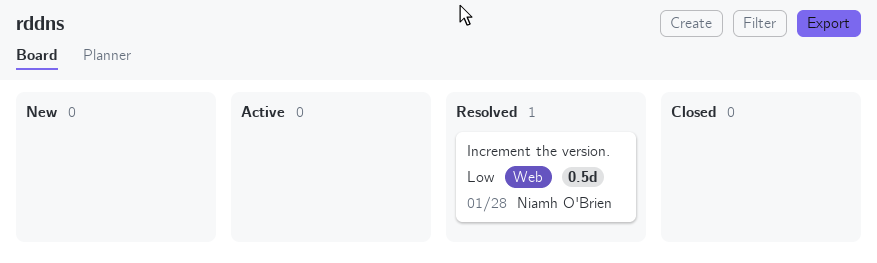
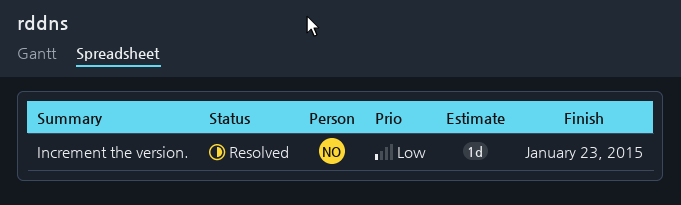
Increment the version., estimate: 0.5d -> 1d
Increment the version., due: Jan 28 -> Jan 23

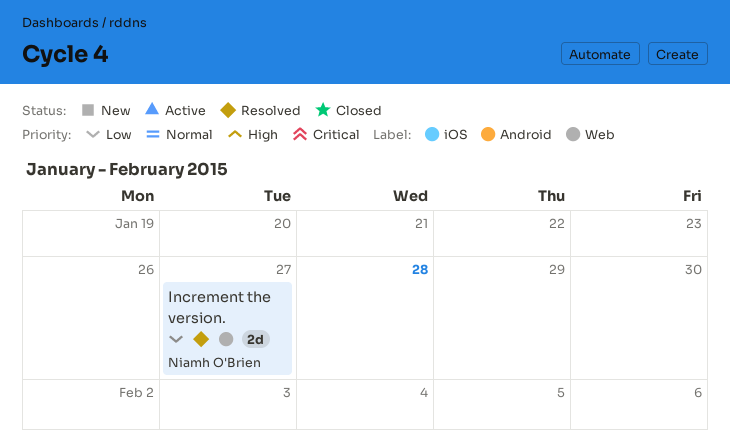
Increment the version., estimate: 1d -> 2d
Increment the version., due: Jan 23 -> Jan 27

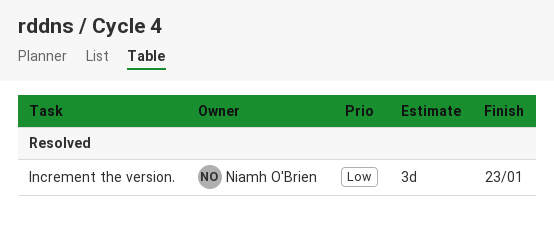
Increment the version., estimate: 2d -> 3d
Increment the version., due: Jan 27 -> Jan 23

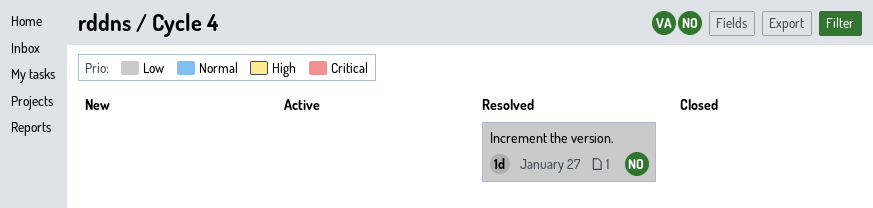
Increment the version., estimate: 3d -> 1d
Increment the version., due: Jan 23 -> Jan 27

